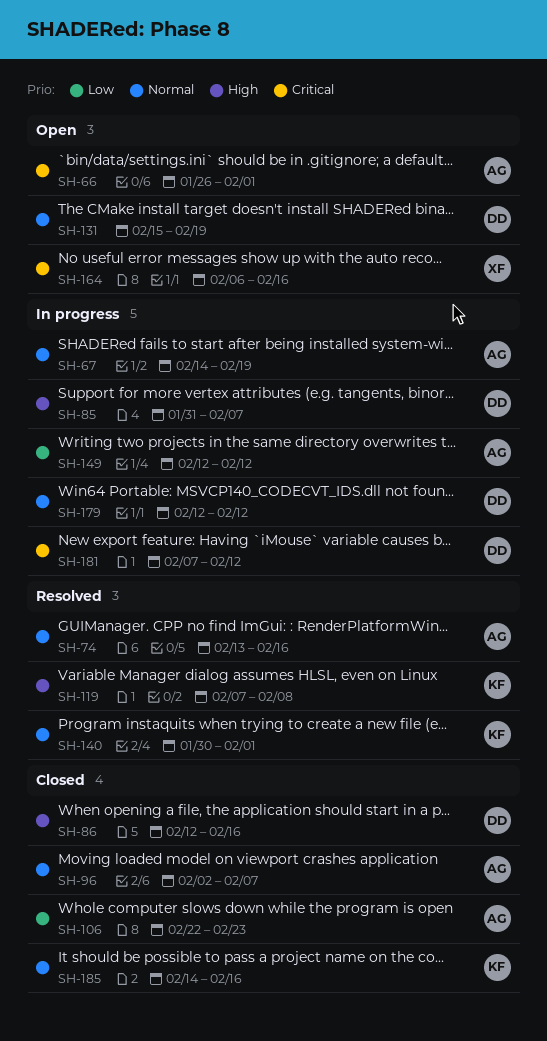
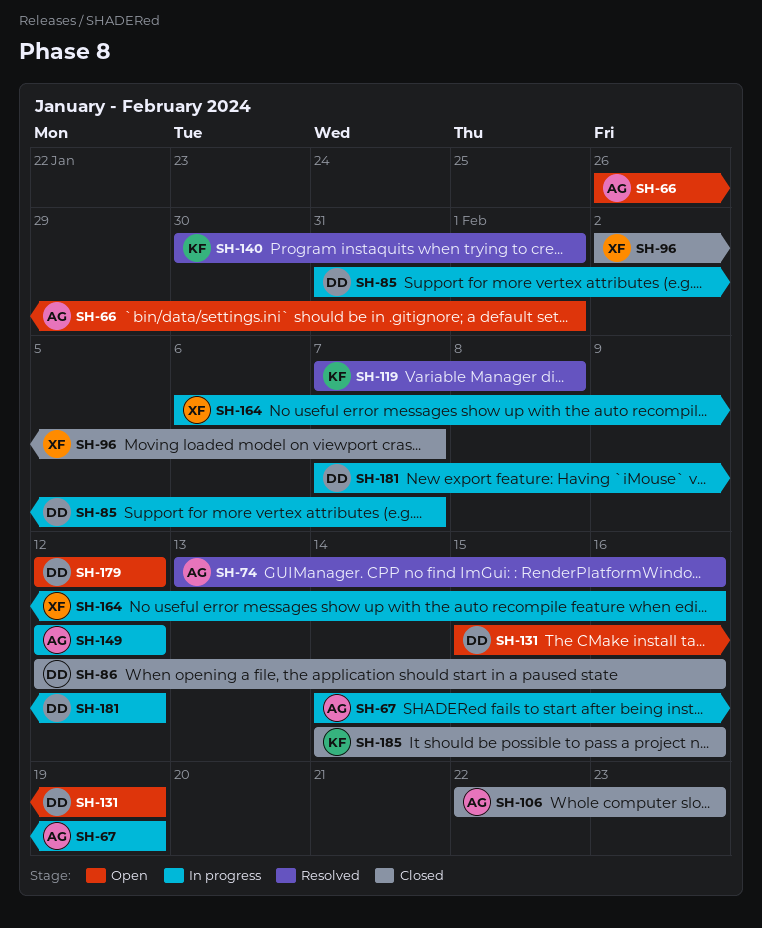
SH-96, owner: AG -> XF
SH-164, status: Open -> In progress
SH-179, status: In progress -> Open

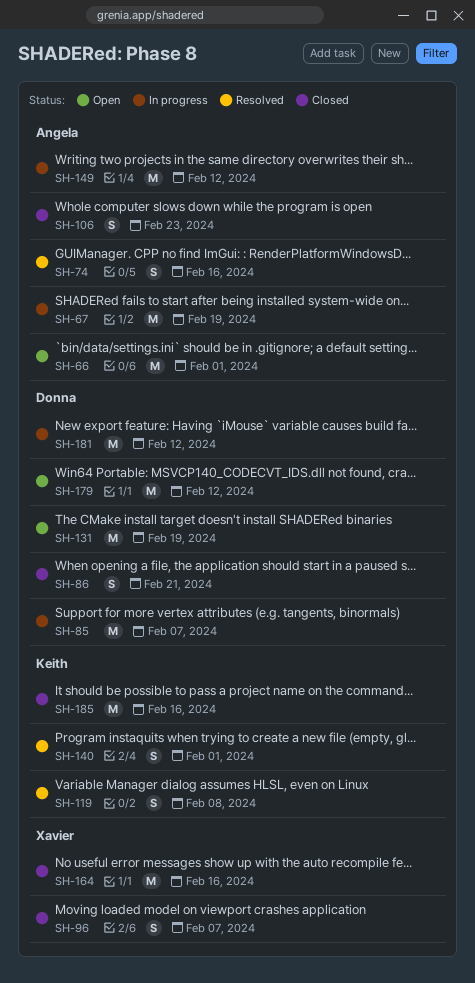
SH-86, due: Feb 16 -> Feb 21
SH-164, status: In progress -> Closed

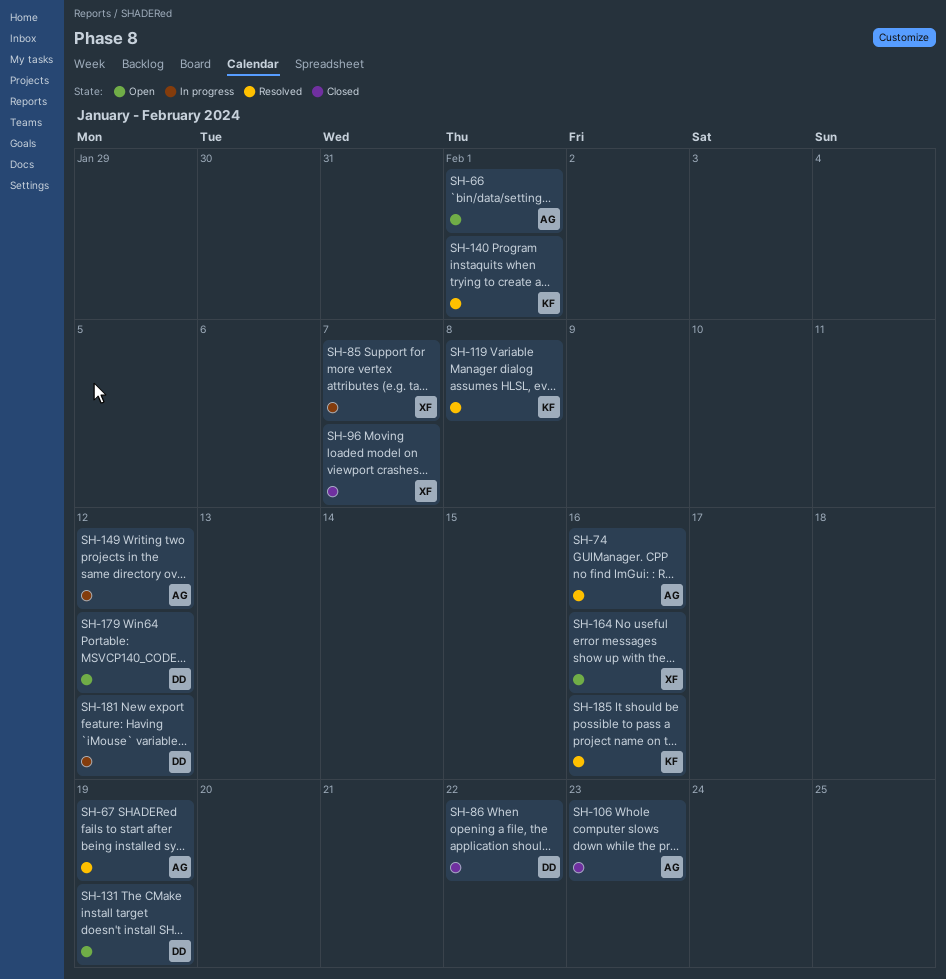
SH-67, status: In progress -> Resolved
SH-85, owner: Donna -> Xavier
SH-86, due: Feb 21 -> Feb 22
SH-164, status: Closed -> Open
SH-185, status: Closed -> Resolved

